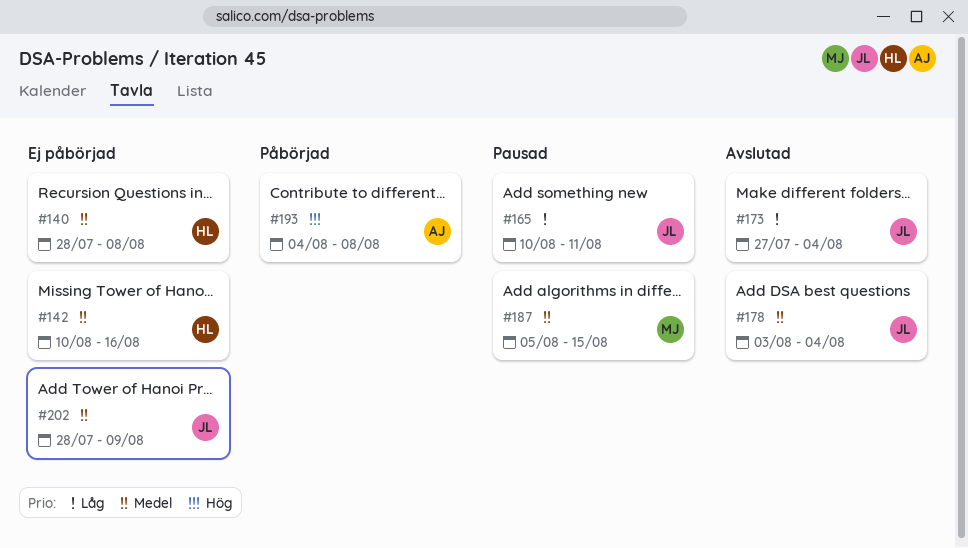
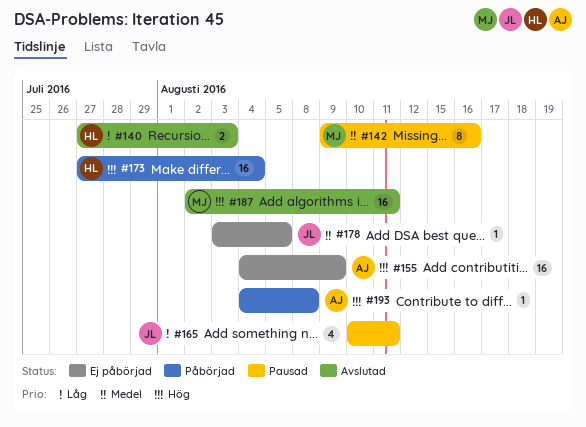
#140, status: Ej påbörjad -> Avslutad
#140, priority: Medel -> Låg
#140, start: Jul 28 -> Jul 27
#140, due: Aug 8 -> Aug 3
#142, status: Ej påbörjad -> Pausad
#142, owner: HL -> MJ
#142, start: Aug 10 -> Aug 9
#155: none -> present
#173, status: Avslutad -> Påbörjad
#173, owner: JL -> HL
#173, priority: Låg -> Hög
#178, status: Avslutad -> Ej påbörjad
#178, due: Aug 4 -> Aug 5
#187, status: Pausad -> Avslutad
#187, priority: Medel -> Hög
#187, start: Aug 5 -> Aug 2
#187, due: Aug 15 -> Aug 11
#202: present -> none

